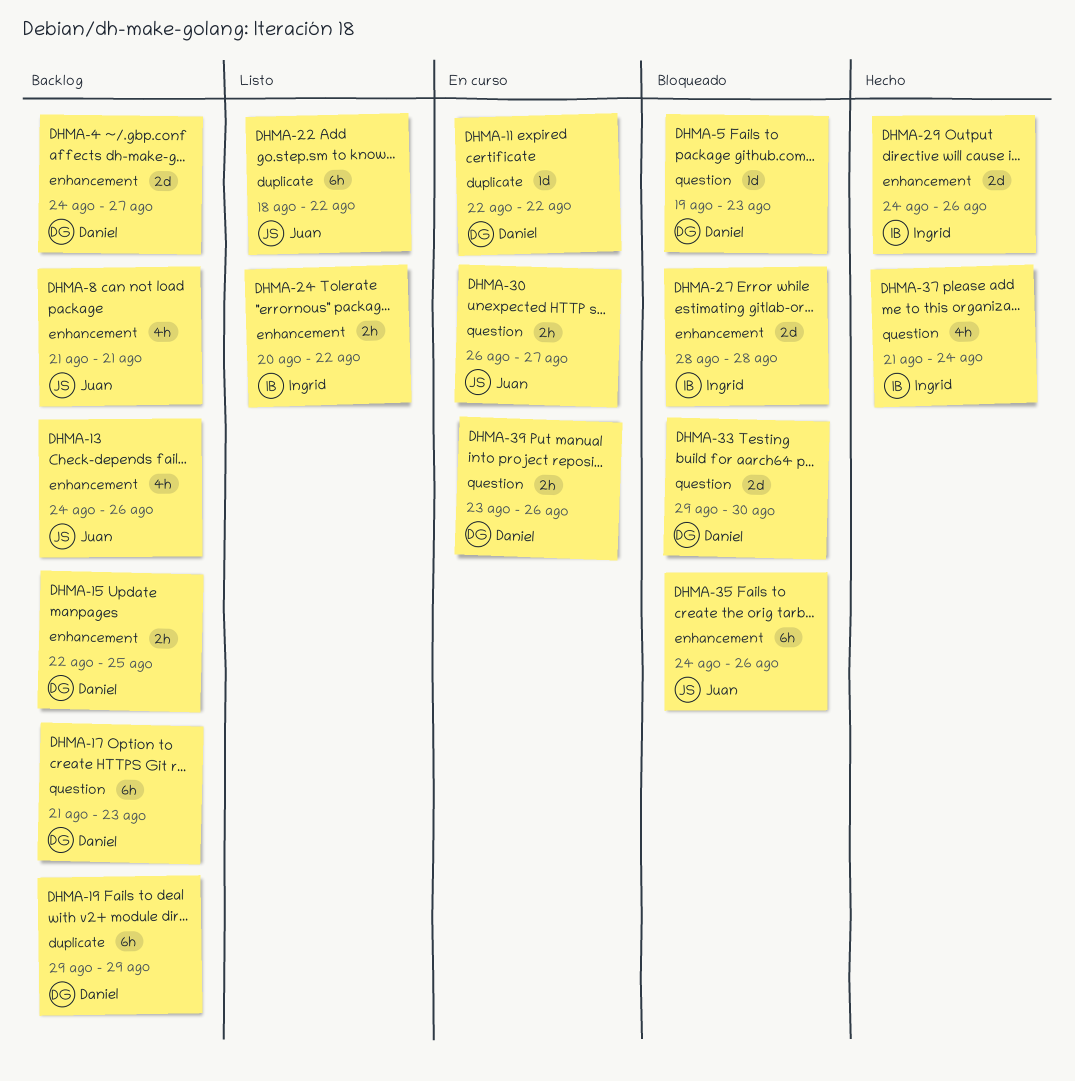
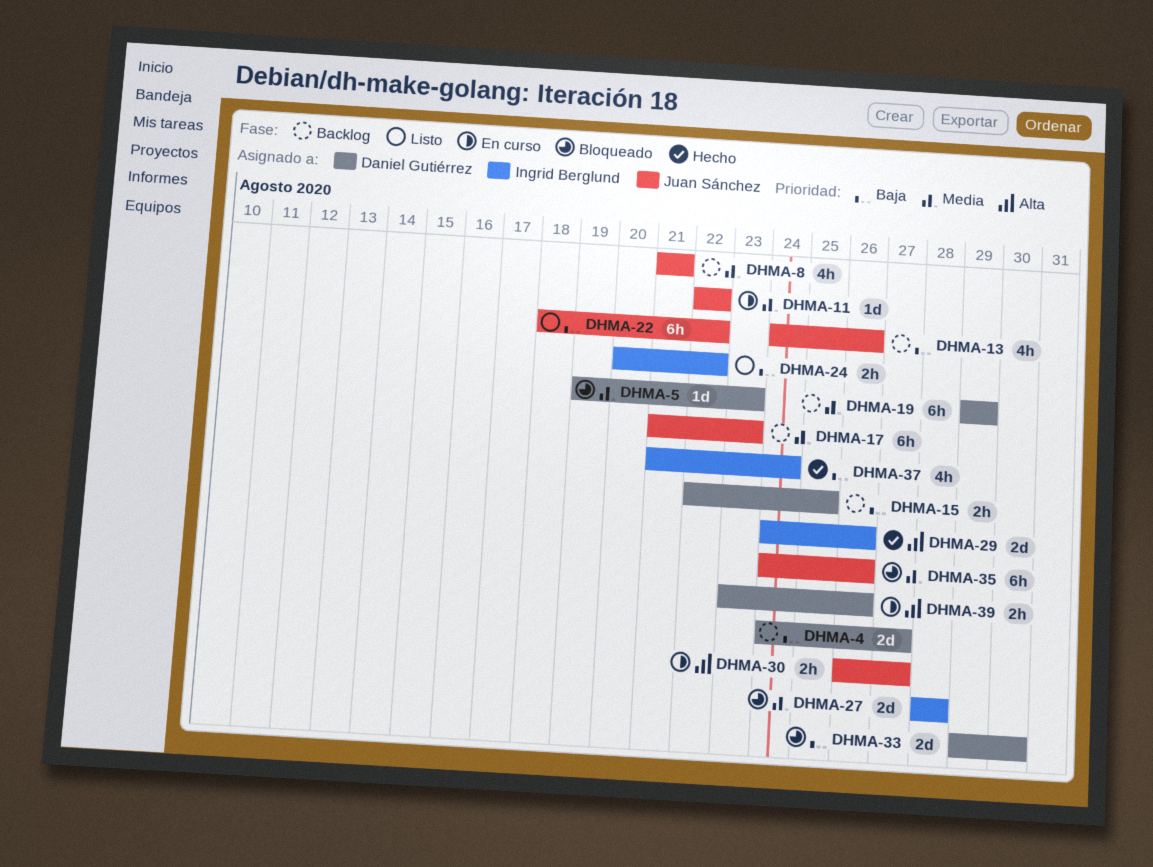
DHMA-11, owner: Daniel Gutiérrez -> Juan Sánchez
DHMA-17, owner: Daniel Gutiérrez -> Juan Sánchez

